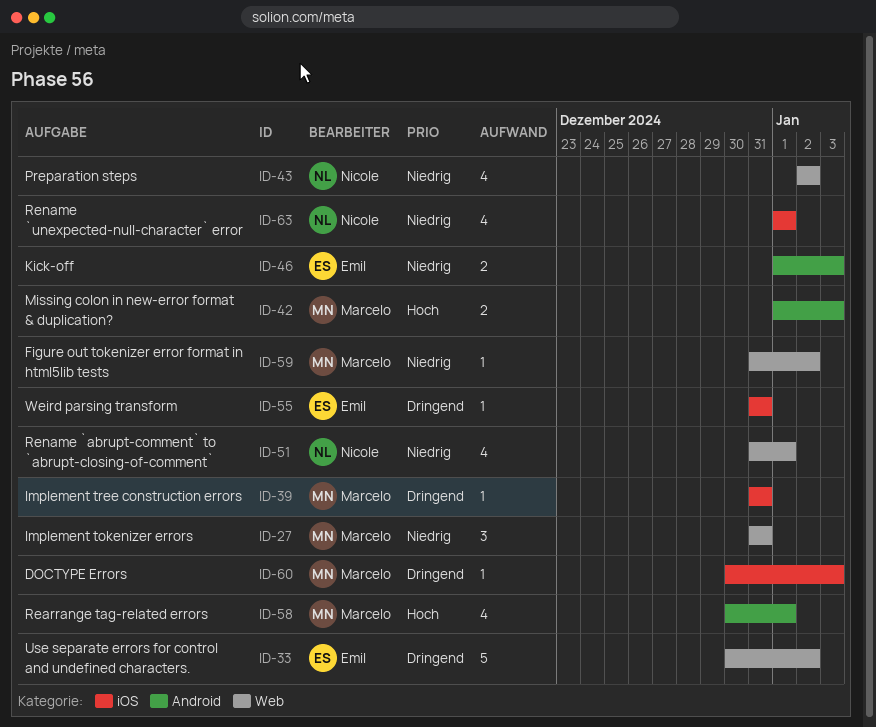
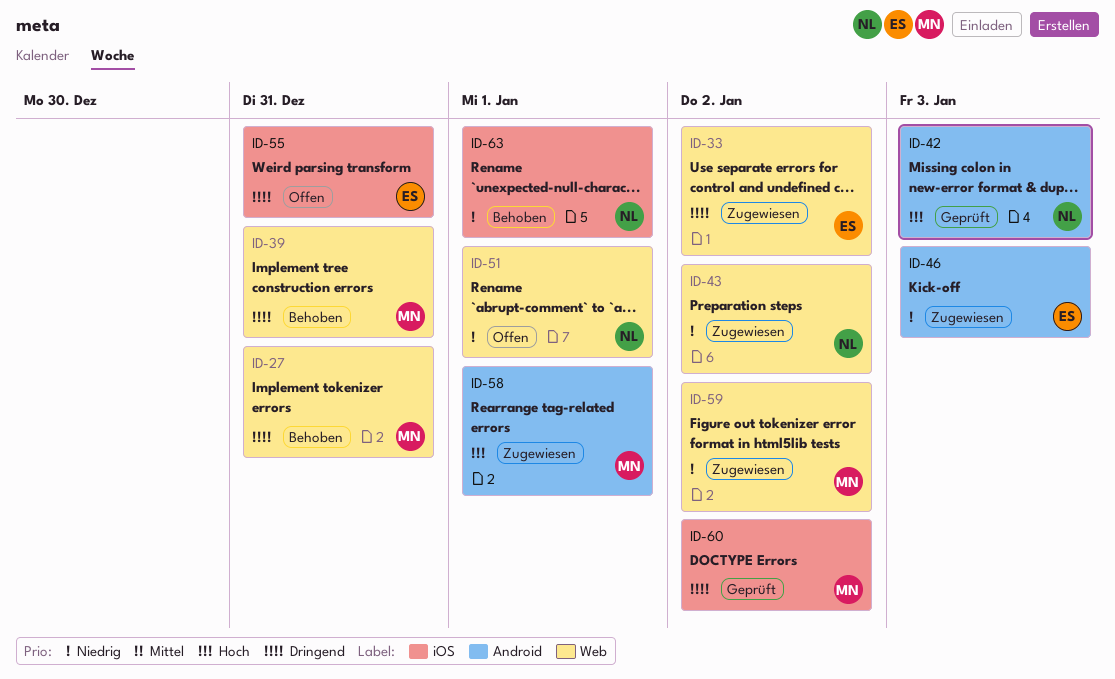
ID-27, priority: Niedrig -> Dringend
ID-39, label: iOS -> Web
ID-42, owner: Marcelo -> Nicole
ID-60, due: Jan 3 -> Jan 2

